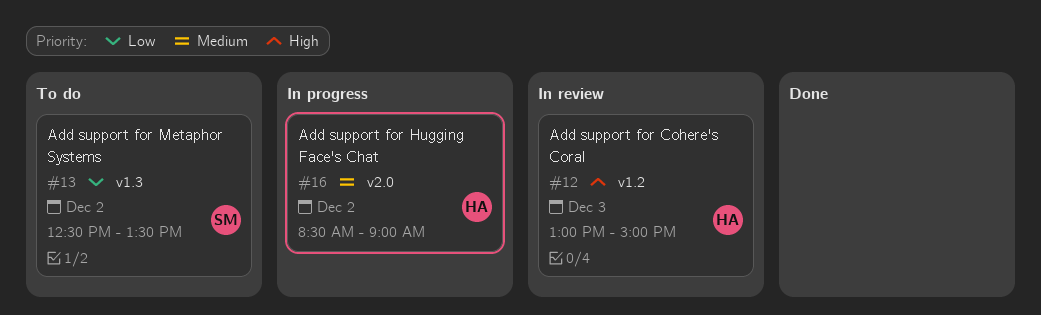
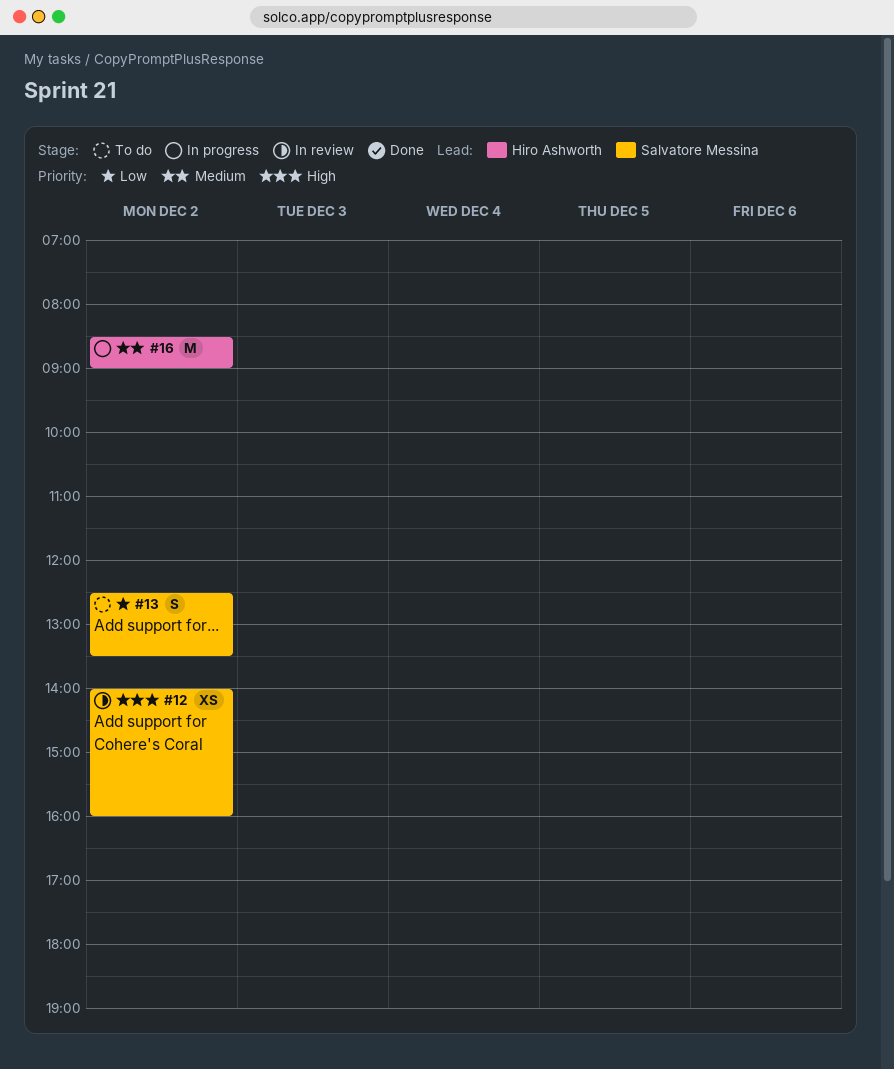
#12, owner: Hiro Ashworth -> Salvatore Messina
#12, day: Dec 3 -> Dec 2
#12, begins: 13:00 -> 14:00
#12, ends: 15:00 -> 16:00

